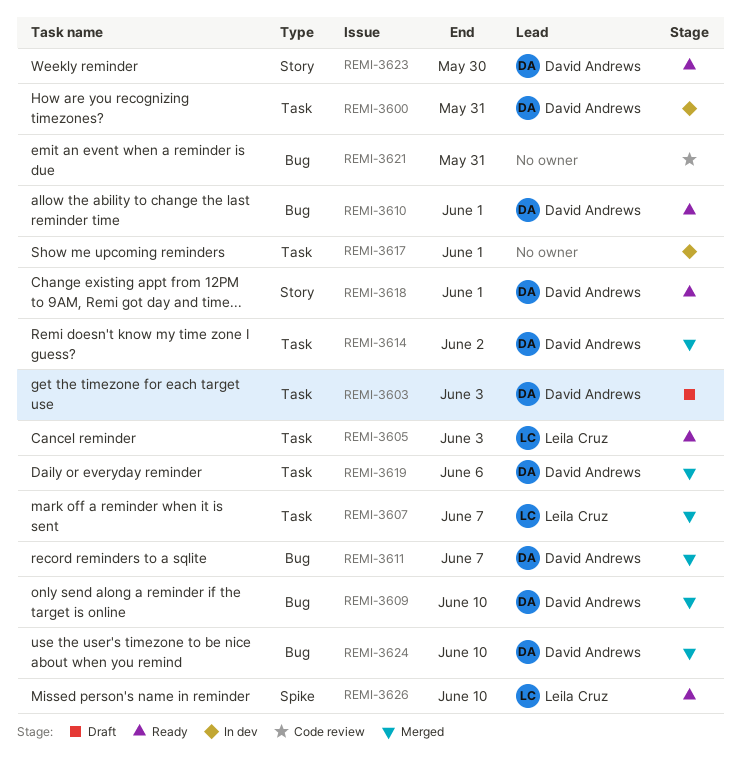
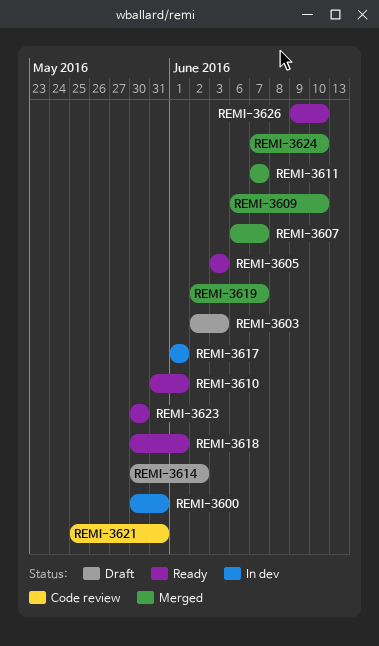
REMI-3614, status: Merged -> Draft
REMI-3619, due: Jun 6 -> Jun 7

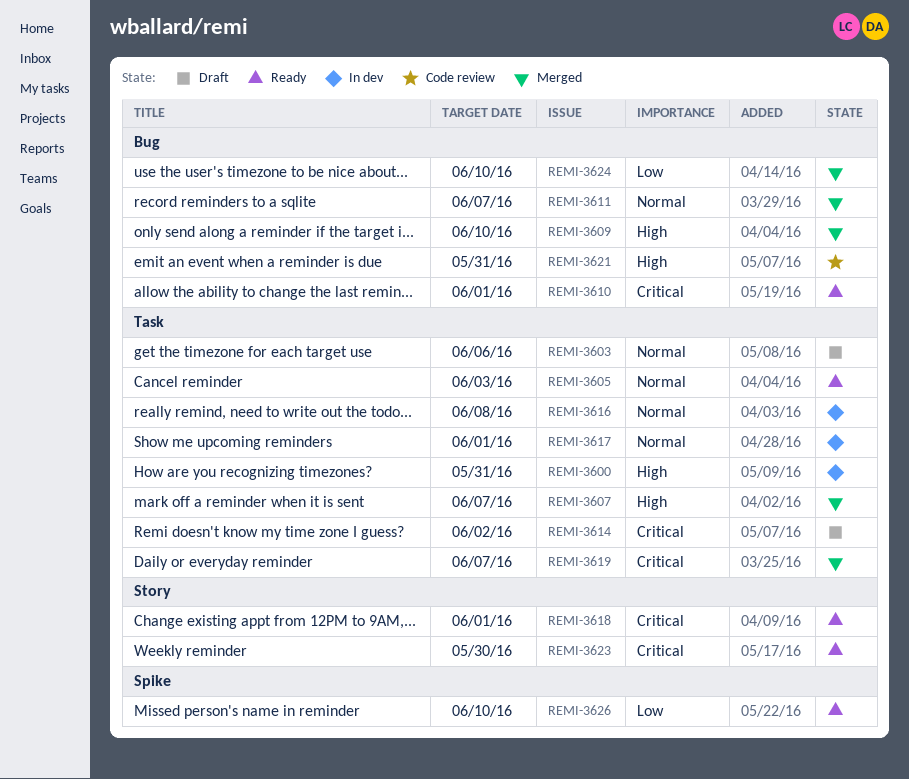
REMI-3603, due: Jun 3 -> Jun 6
REMI-3616: none -> present

